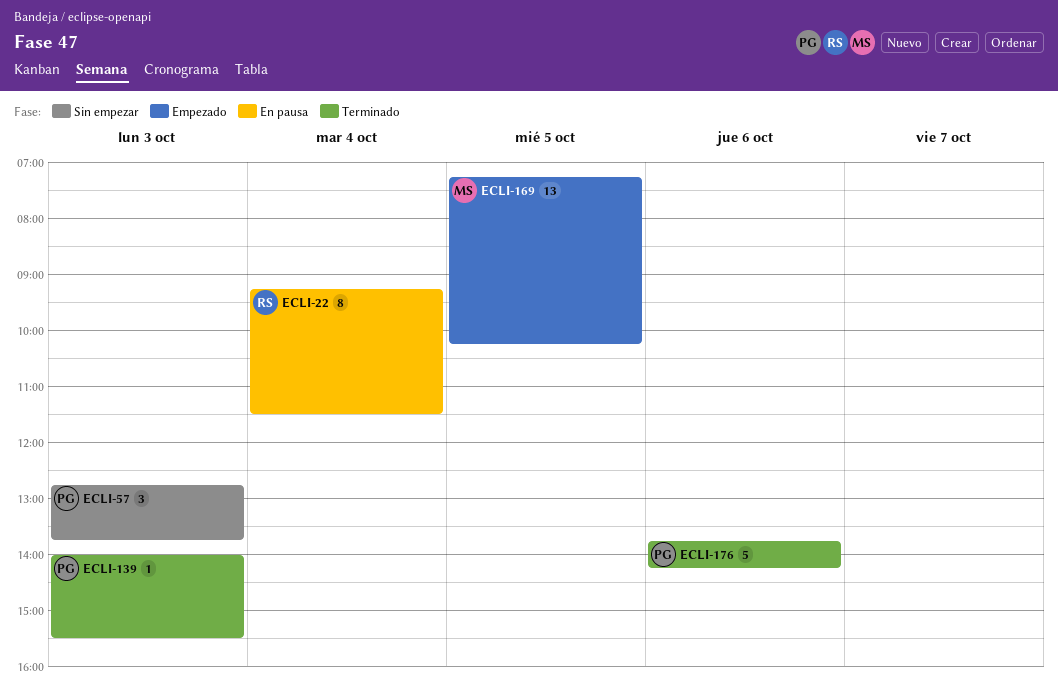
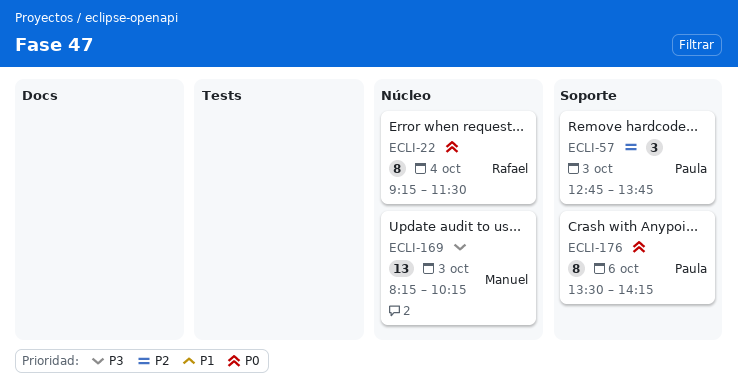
ECLI-139: present -> none
ECLI-169, day: Oct 5 -> Oct 3
ECLI-169, begins: 07:15 -> 08:15
ECLI-176, estimate: 5 -> 8
ECLI-176, begins: 13:45 -> 13:30

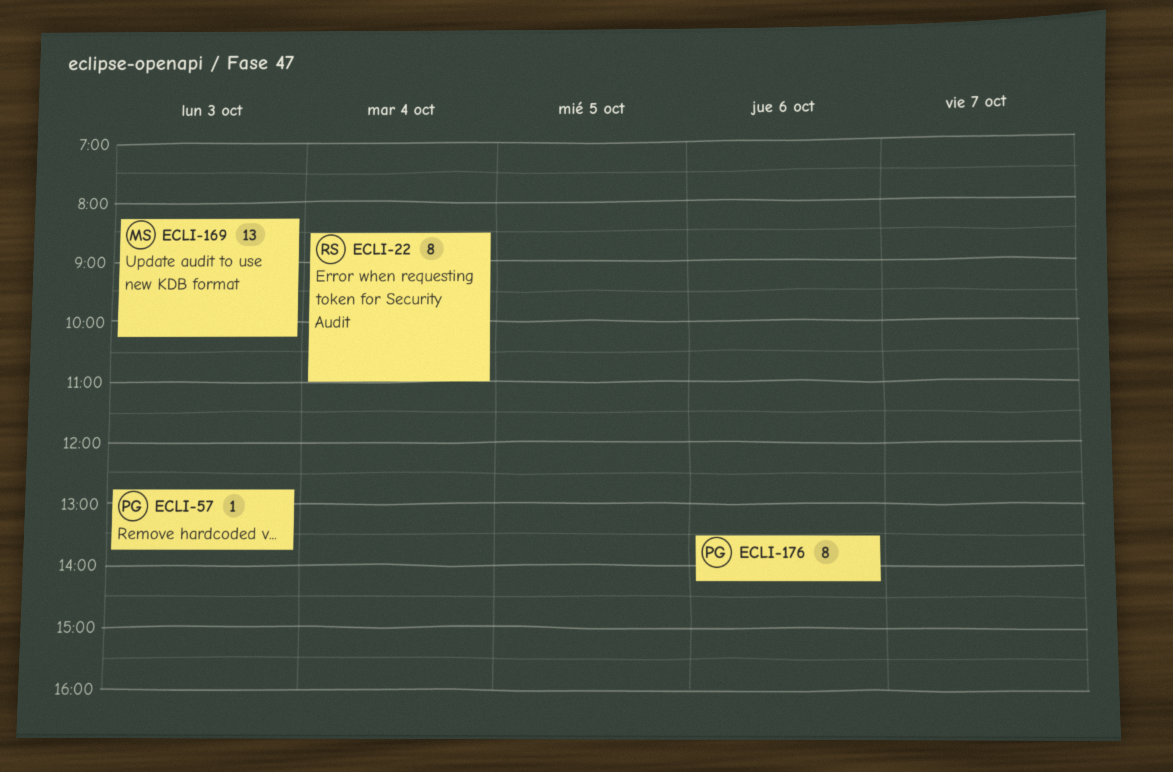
ECLI-22, begins: 09:15 -> 08:30
ECLI-22, ends: 11:30 -> 11:00
ECLI-57, estimate: 3 -> 1

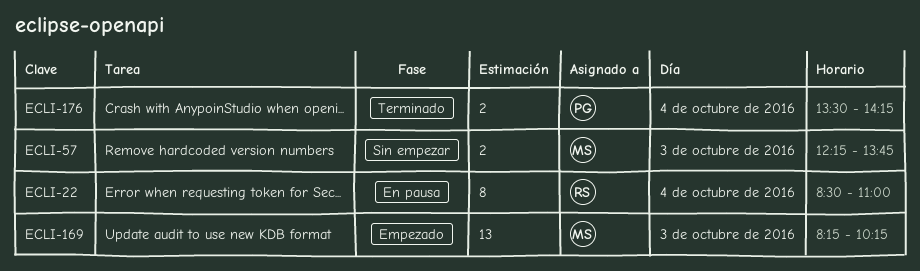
ECLI-57, owner: PG -> MS
ECLI-57, estimate: 1 -> 2
ECLI-57, begins: 12:45 -> 12:15
ECLI-176, estimate: 8 -> 2
ECLI-176, day: Oct 6 -> Oct 4

